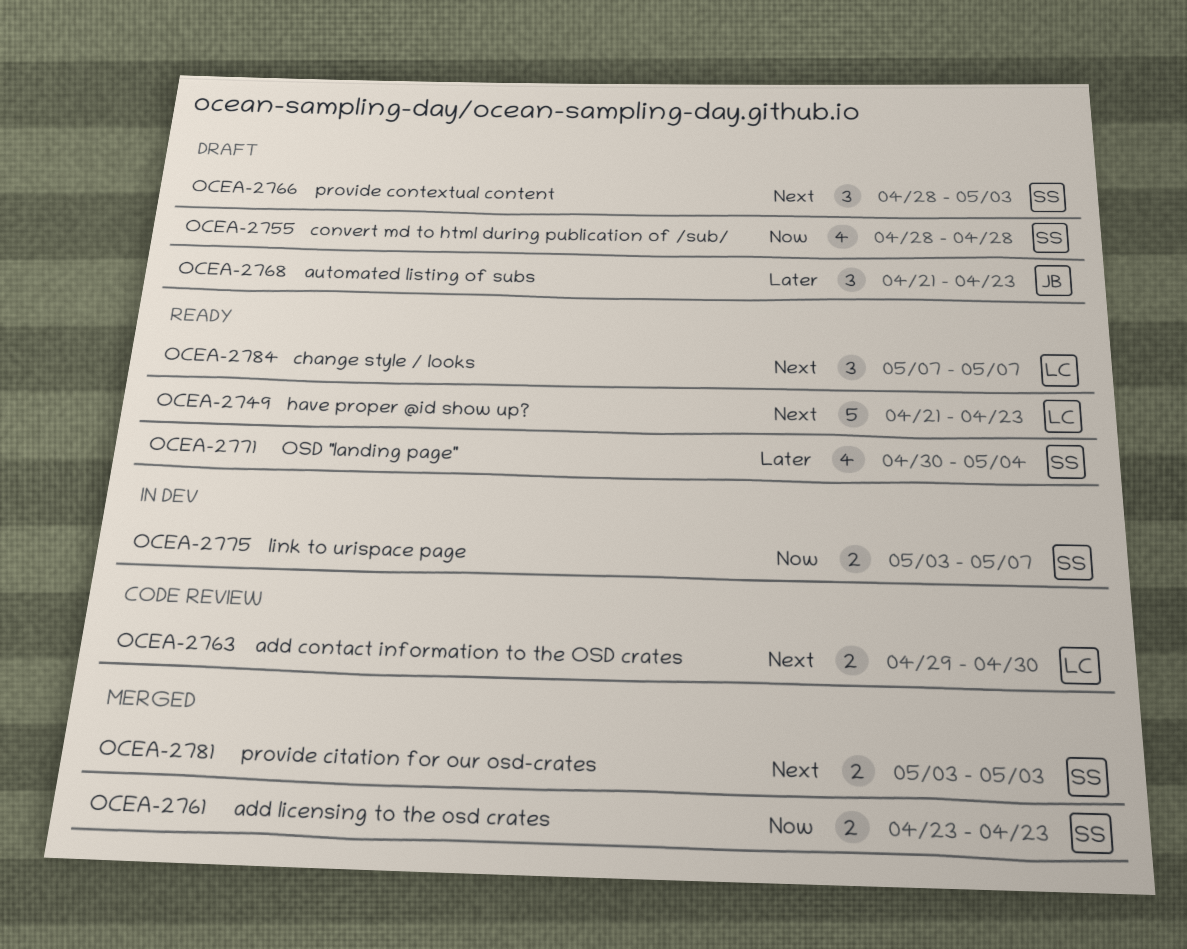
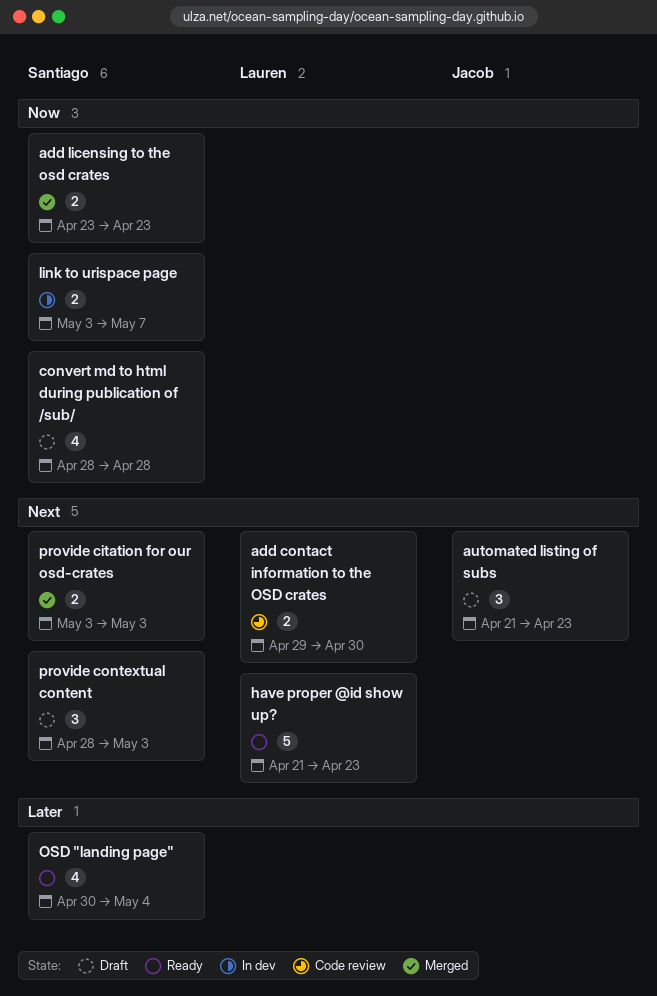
automated listing of subs, priority: Later -> Next
change style / looks: present -> none

